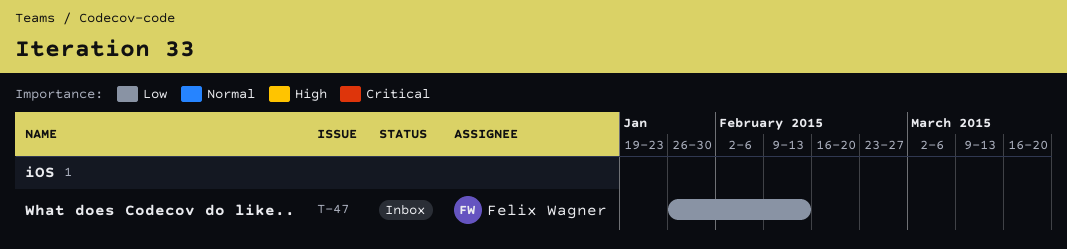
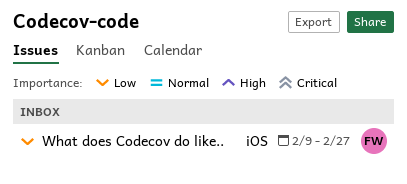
What does Codecov do like.., start: Jan 26 -> Feb 9
What does Codecov do like.., due: Feb 13 -> Feb 27

